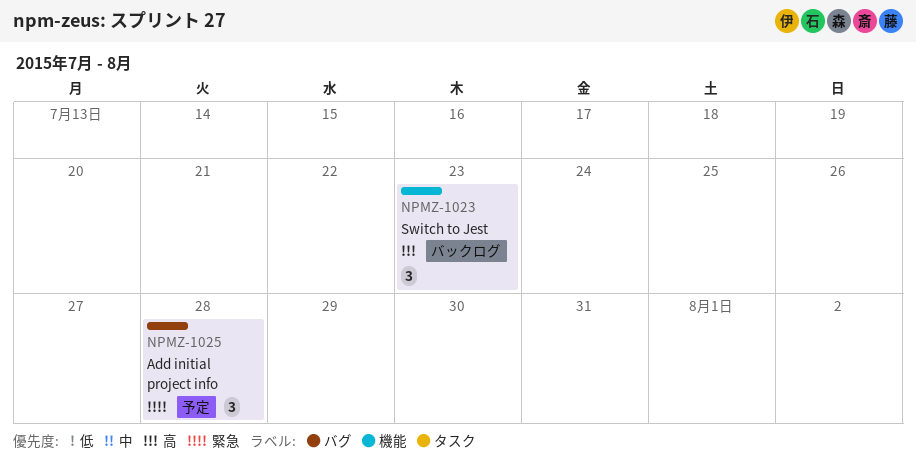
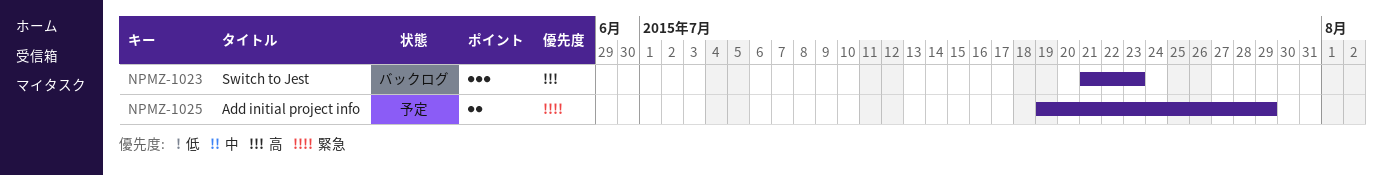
NPMZ-1025, estimate: 3 -> 2
NPMZ-1025, due: Jul 28 -> Jul 29

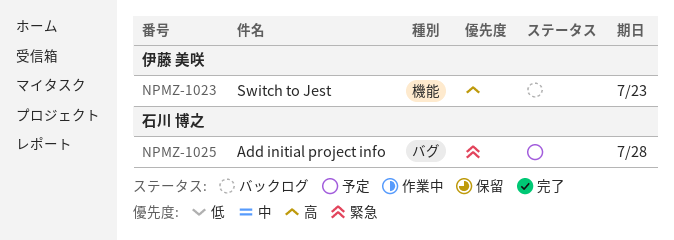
NPMZ-1025, due: Jul 29 -> Jul 28

